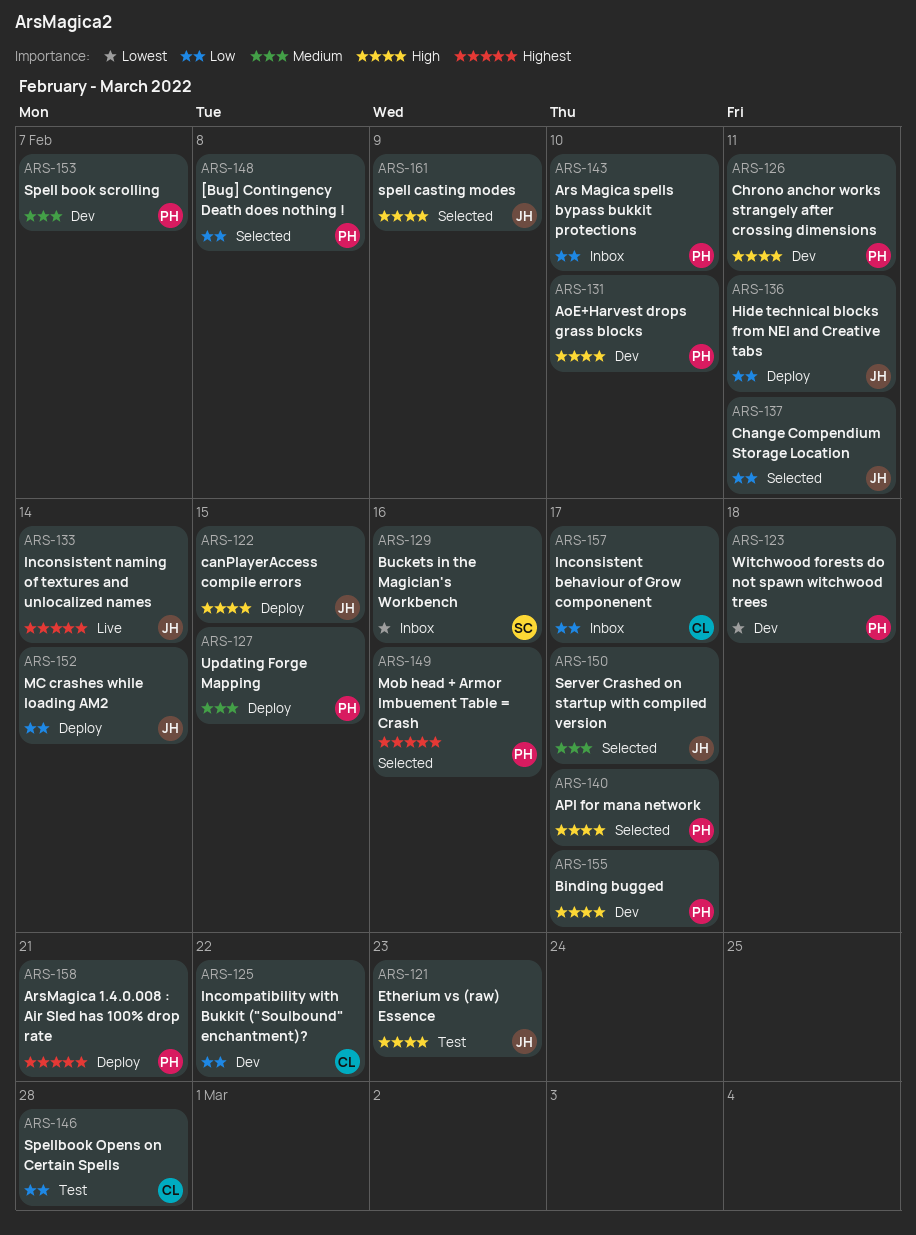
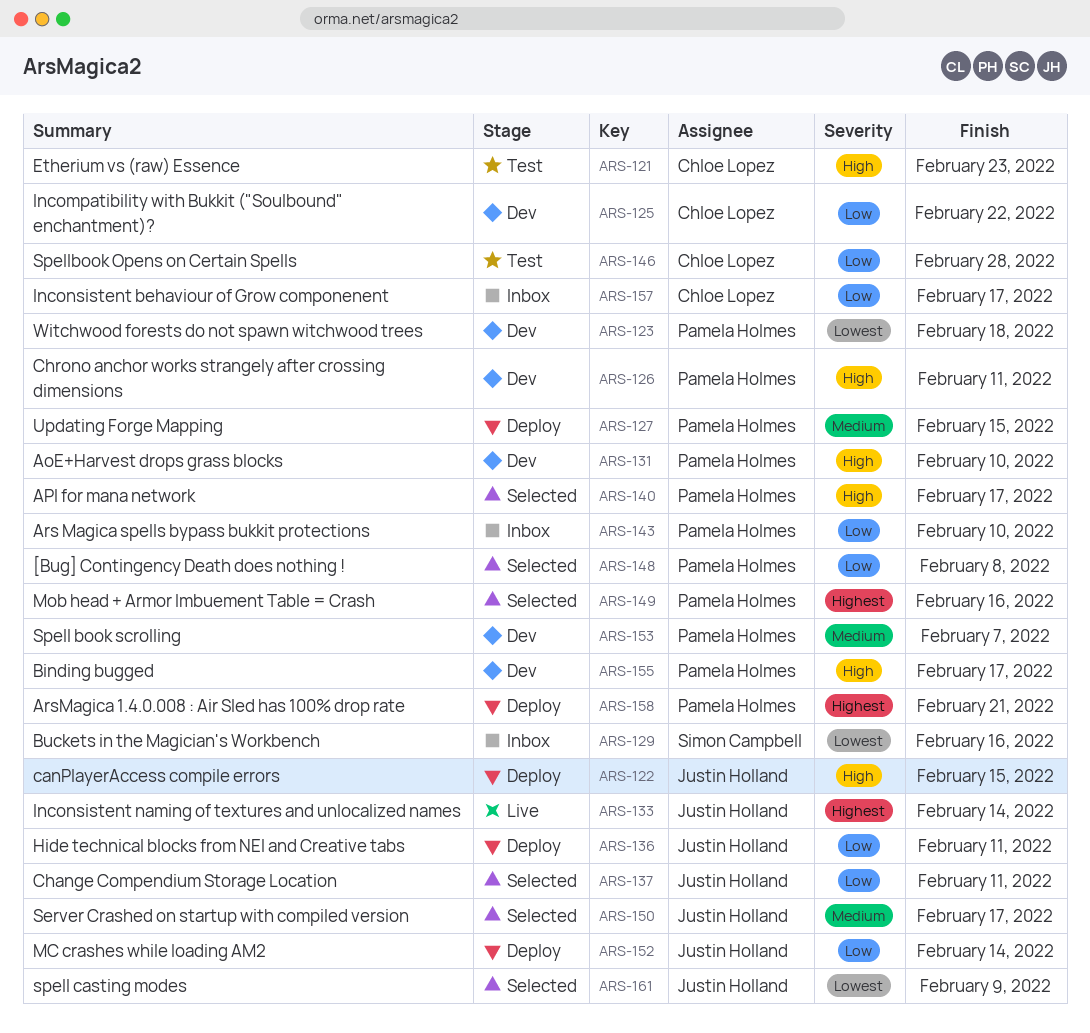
ARS-121, owner: Justin Holland -> Chloe Lopez
ARS-161, priority: High -> Lowest

